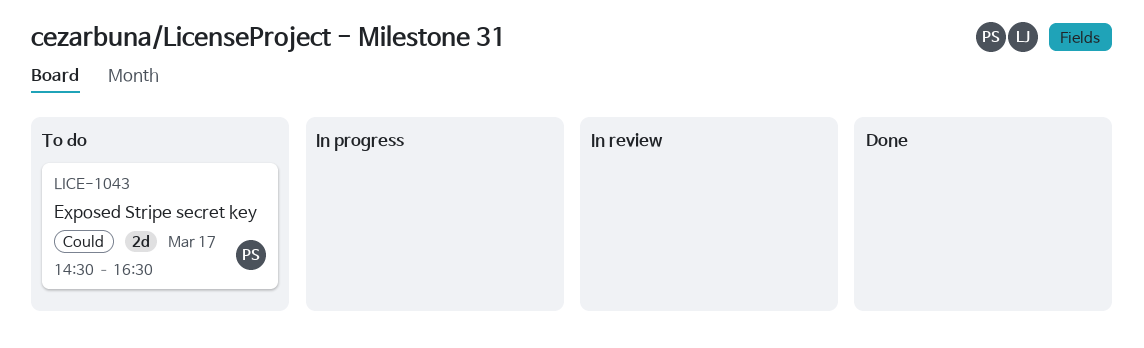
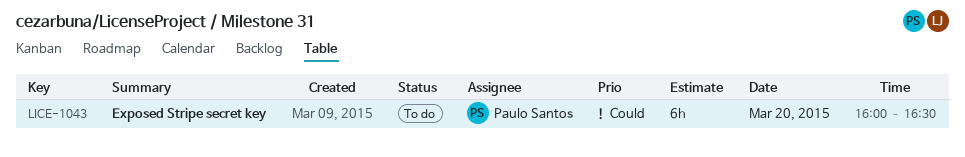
LICE-1043, estimate: 2d -> 6h
LICE-1043, day: Mar 17 -> Mar 20
LICE-1043, begins: 14:30 -> 16:00

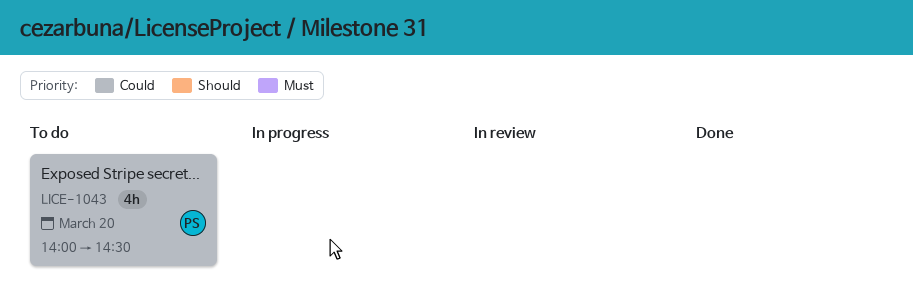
LICE-1043, estimate: 6h -> 4h
LICE-1043, begins: 16:00 -> 14:00
LICE-1043, ends: 16:30 -> 14:30

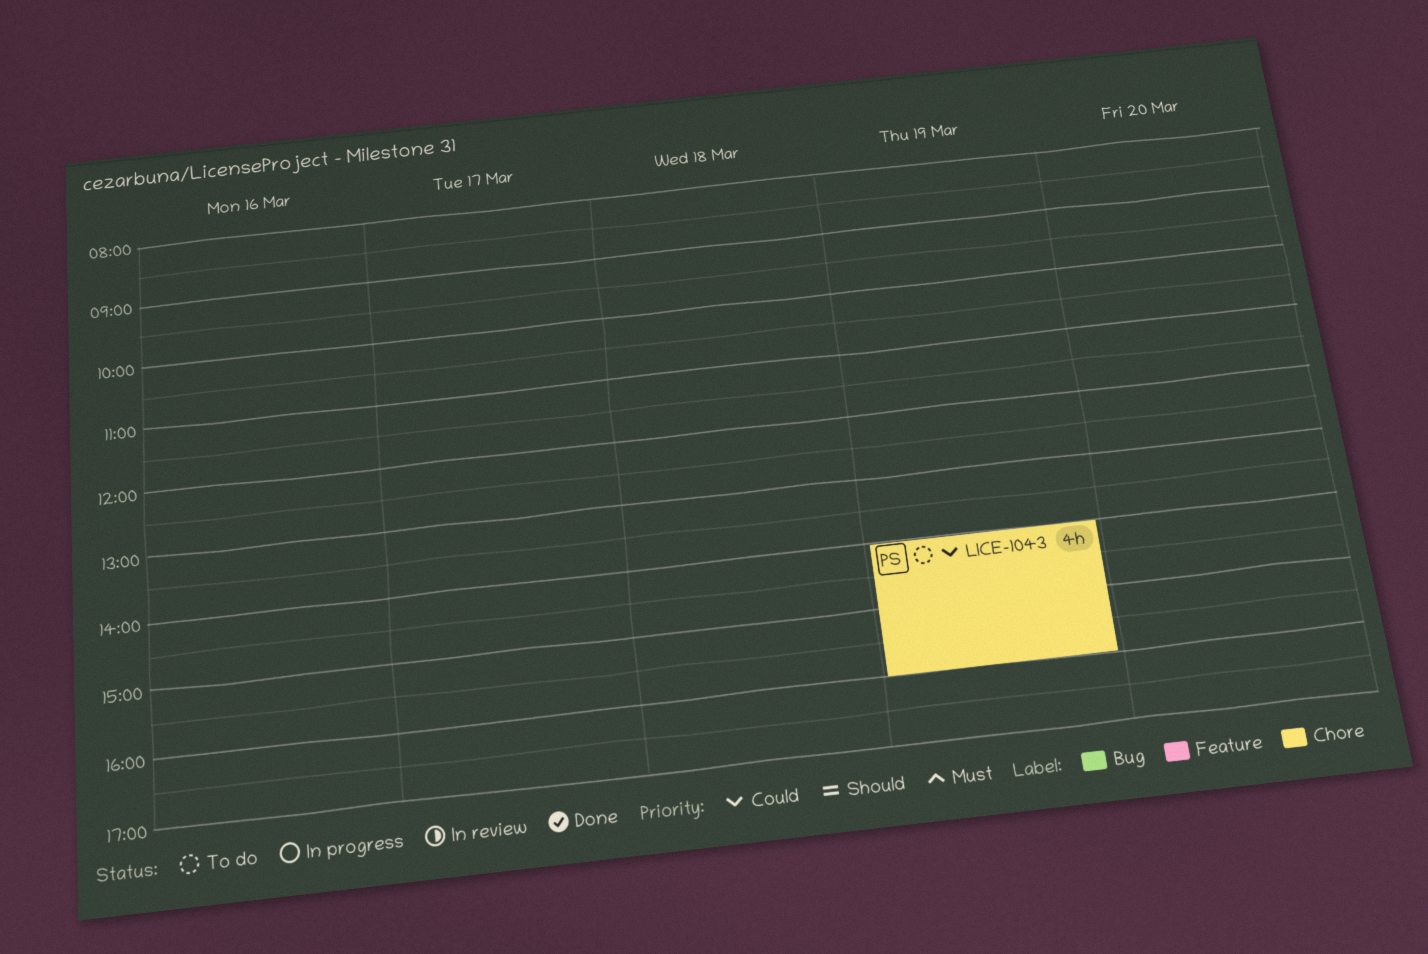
LICE-1043, day: Mar 20 -> Mar 19
LICE-1043, ends: 14:30 -> 16:00

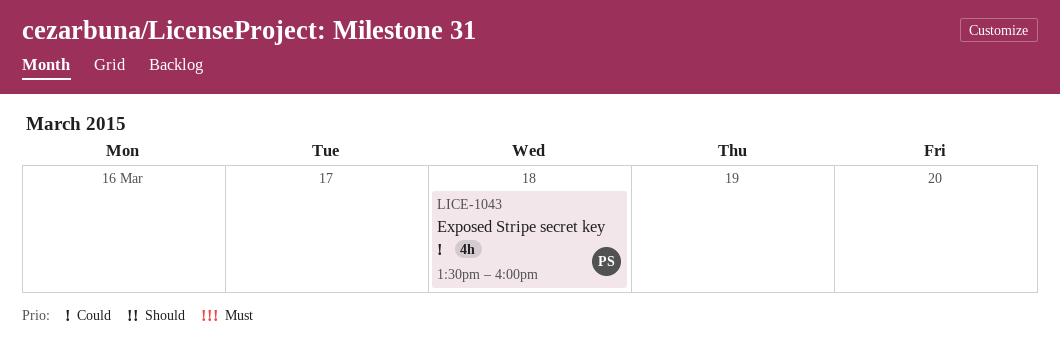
LICE-1043, day: Mar 19 -> Mar 18
LICE-1043, begins: 14:00 -> 13:30

